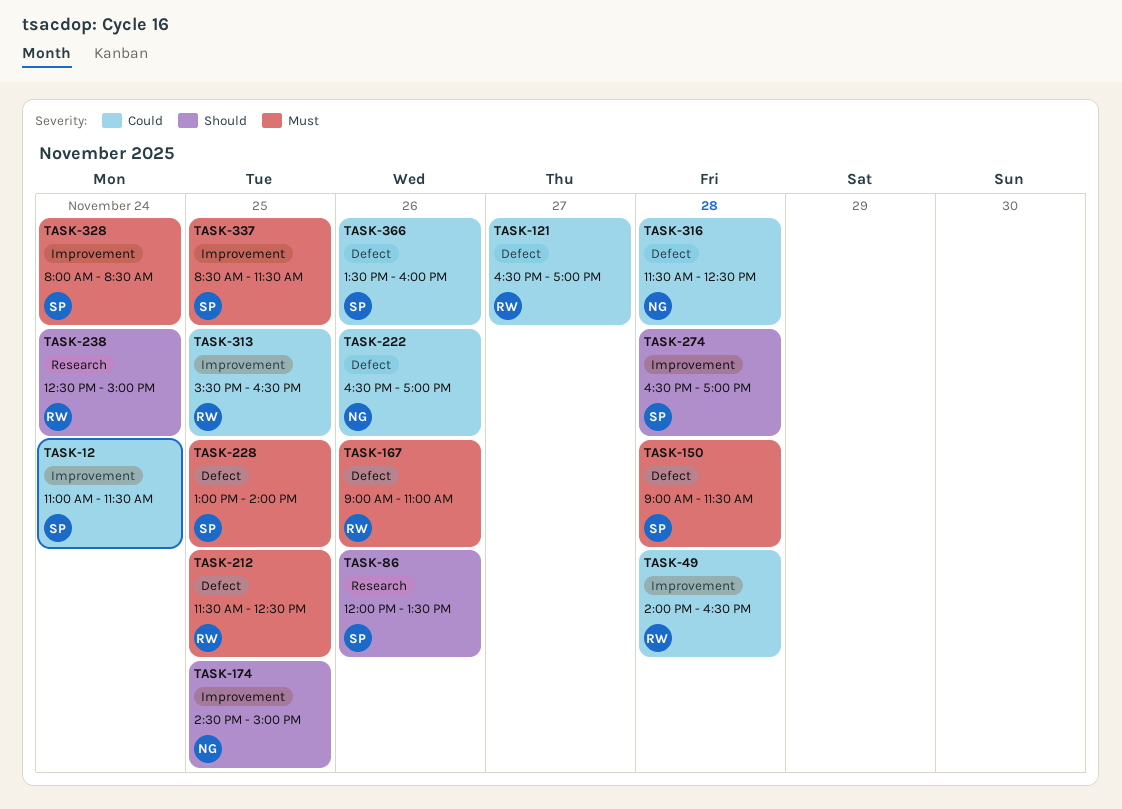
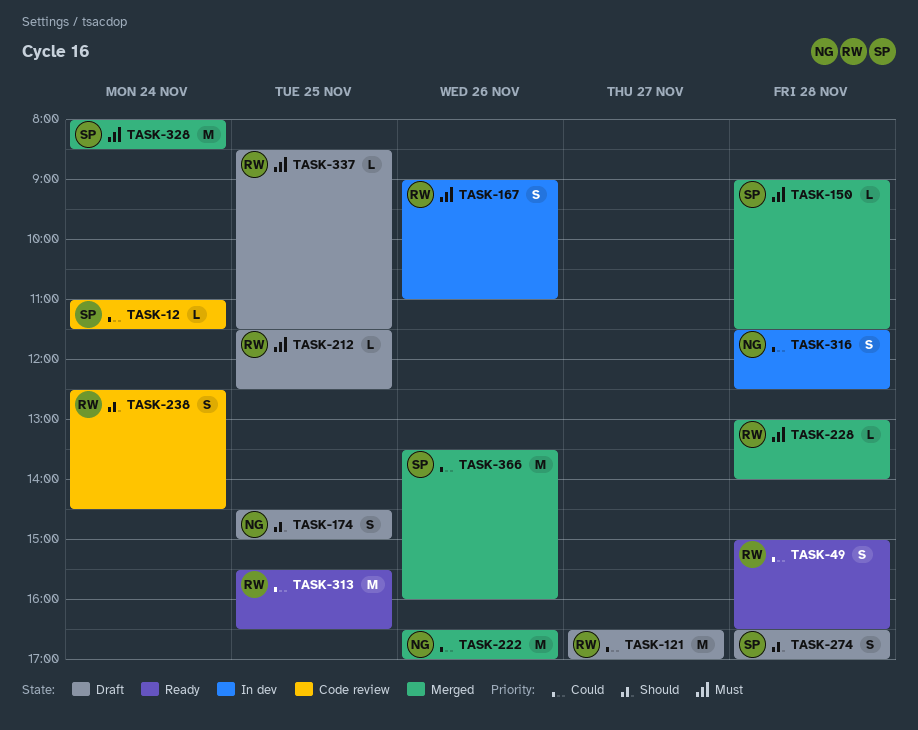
TASK-49, begins: 14:00 -> 15:00
TASK-86: present -> none
TASK-228, owner: SP -> RW
TASK-228, day: Nov 25 -> Nov 28
TASK-238, ends: 15:00 -> 14:30
TASK-337, owner: SP -> RW

